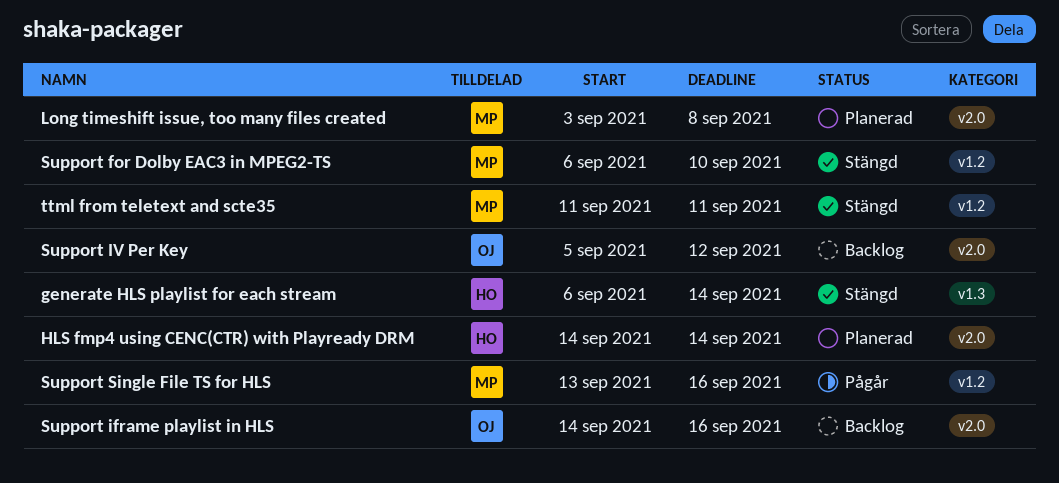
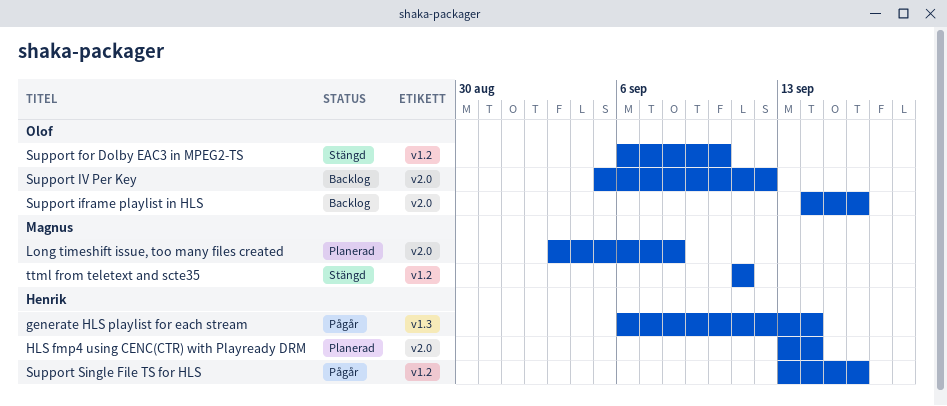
generate HLS playlist for each stream, status: Stängd -> Pågår
HLS fmp4 using CENC(CTR) with Playready DRM, start: Sep 14 -> Sep 13
Support for Dolby EAC3 in MPEG2-TS, owner: Magnus -> Olof
Support Single File TS for HLS, owner: Magnus -> Henrik

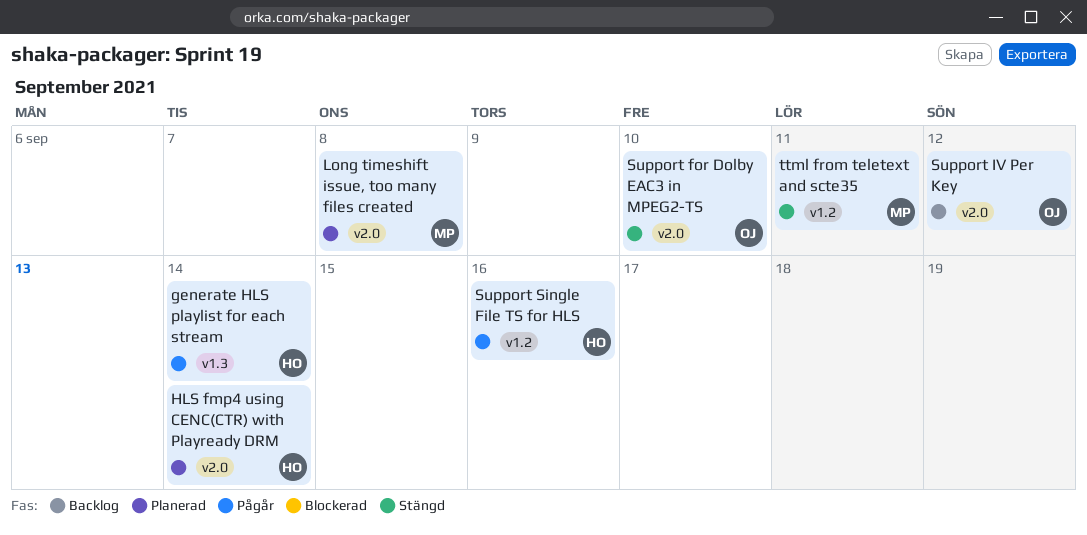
Support for Dolby EAC3 in MPEG2-TS, label: v1.2 -> v2.0
Support iframe playlist in HLS: present -> none

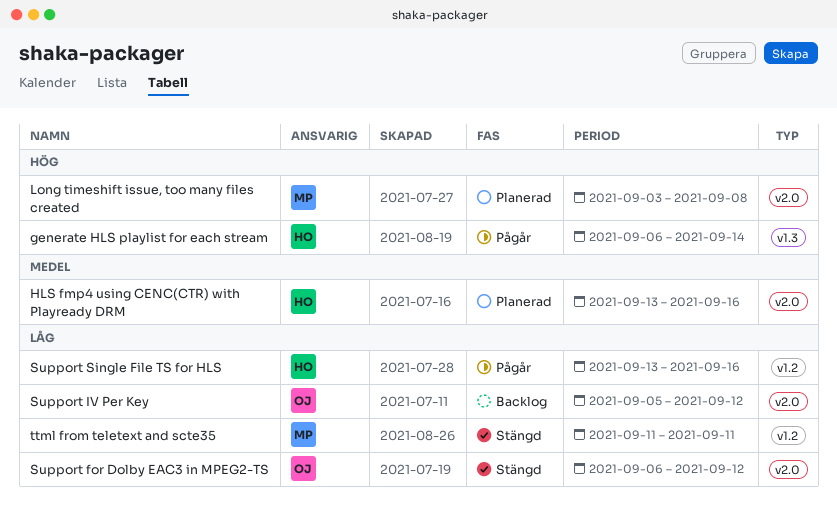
HLS fmp4 using CENC(CTR) with Playready DRM, due: Sep 14 -> Sep 16
Support for Dolby EAC3 in MPEG2-TS, due: Sep 10 -> Sep 12

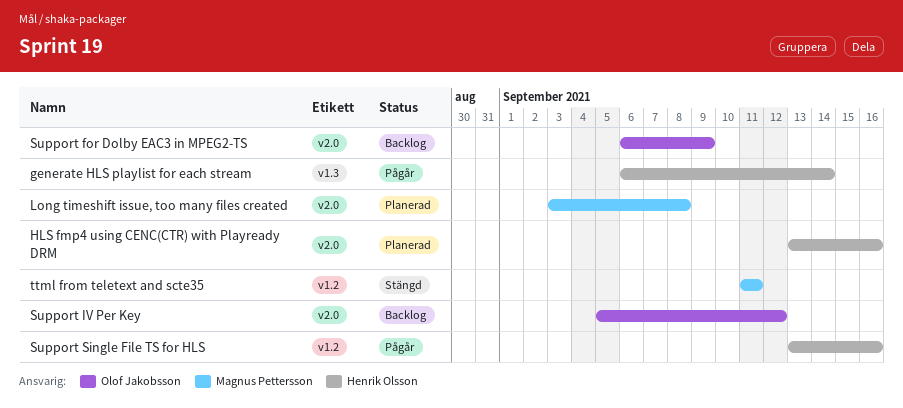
Support for Dolby EAC3 in MPEG2-TS, status: Stängd -> Backlog
Support for Dolby EAC3 in MPEG2-TS, due: Sep 12 -> Sep 9

